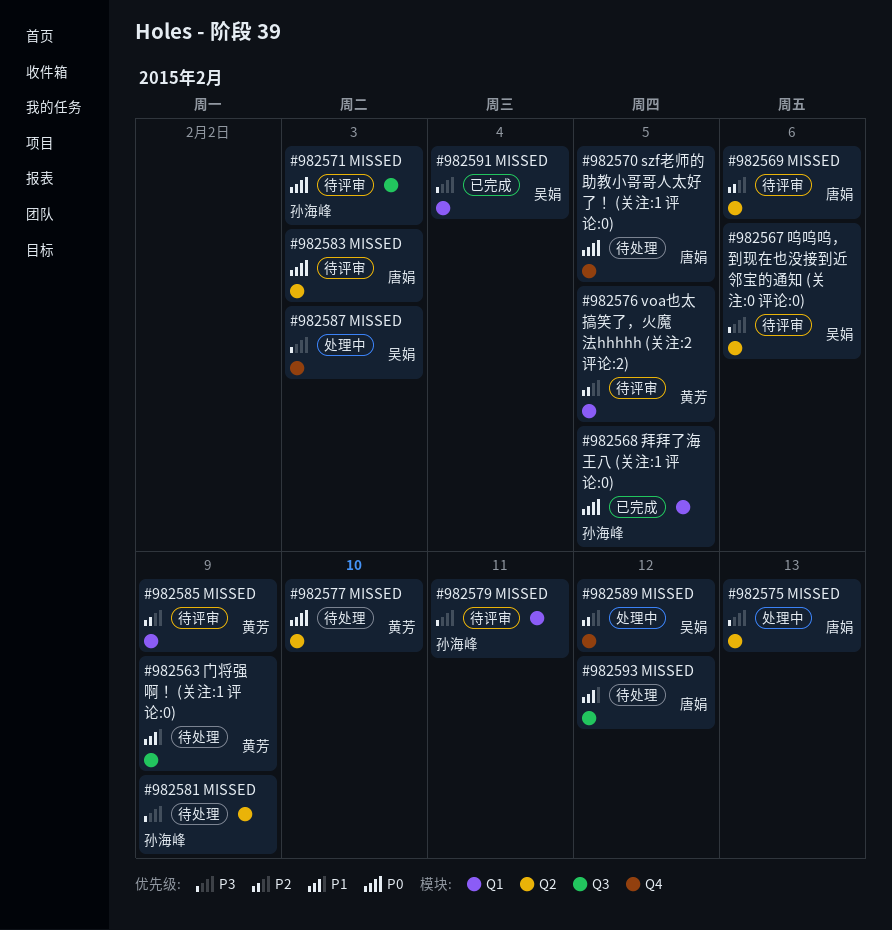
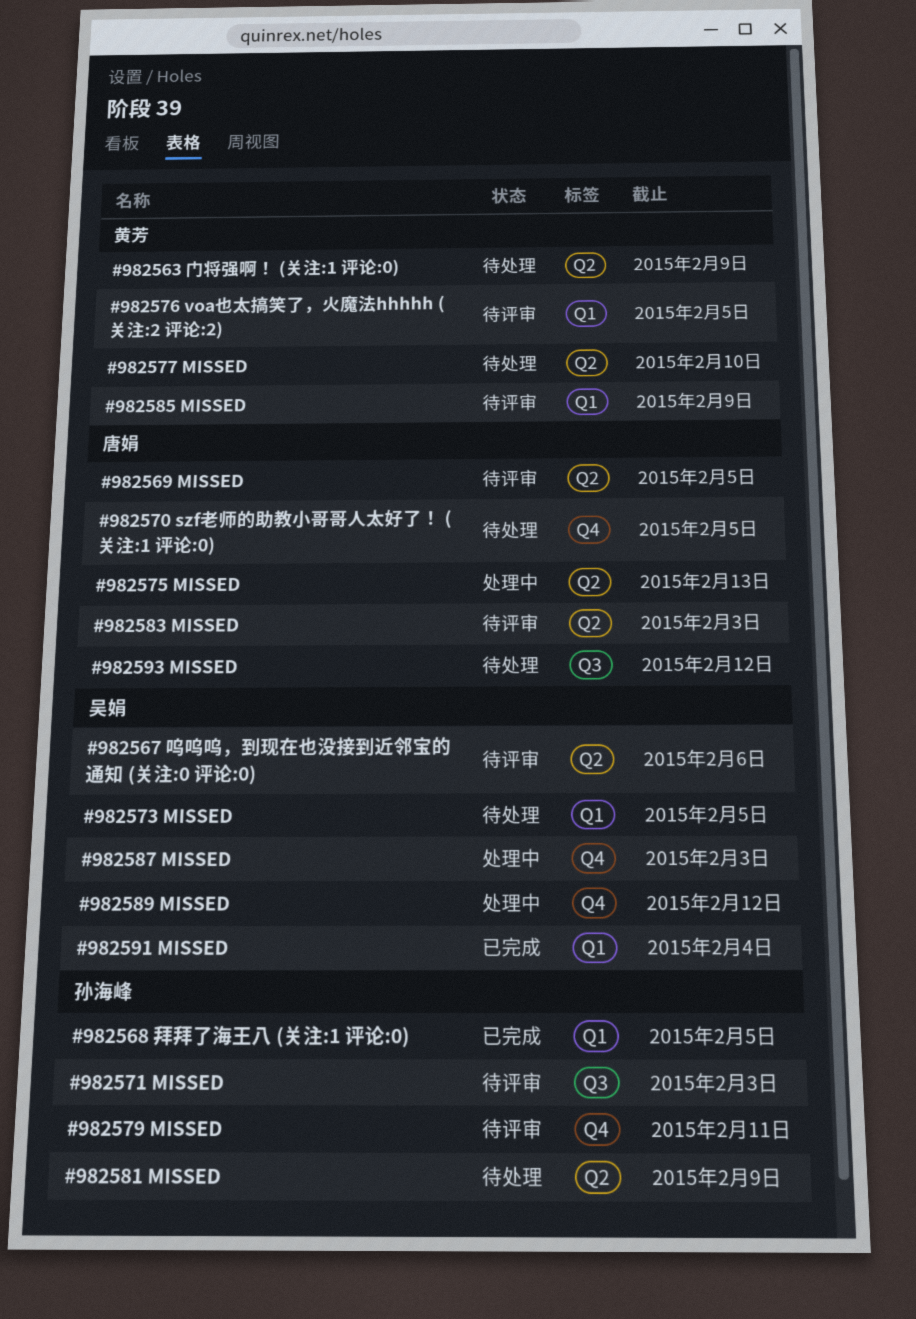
#982563 门将强啊！ (关注:1 评论:0), label: Q3 -> Q2
#982569 MISSED, due: Feb 6 -> Feb 5
#982573 MISSED: none -> present
#982579 MISSED, label: Q1 -> Q4

